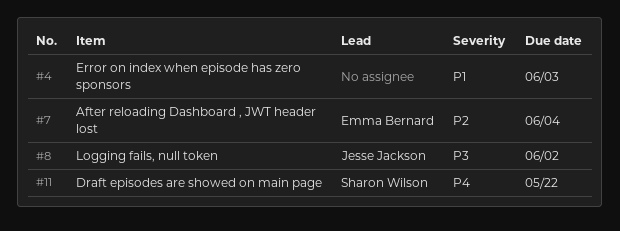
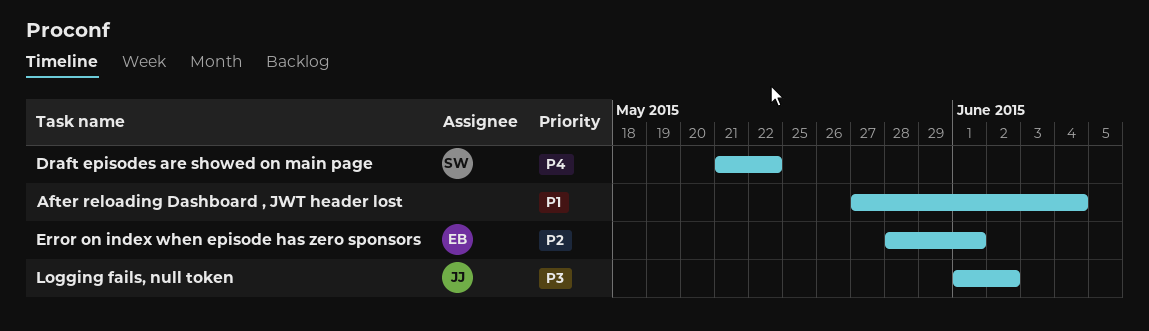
After reloading Dashboard , JWT header lost, owner: Emma Bernard -> none
After reloading Dashboard , JWT header lost, priority: P2 -> P1
Error on index when episode has zero sponsors, owner: none -> Emma Bernard
Error on index when episode has zero sponsors, priority: P1 -> P2
Error on index when episode has zero sponsors, due: Jun 3 -> Jun 1

